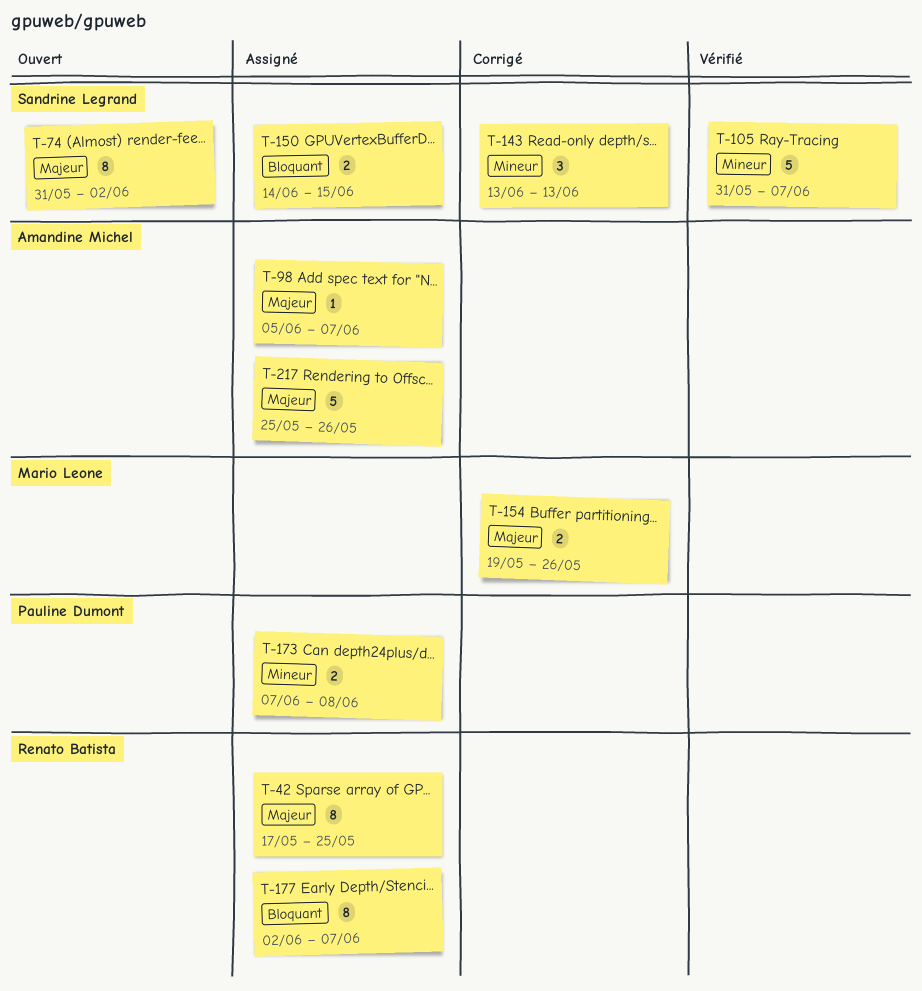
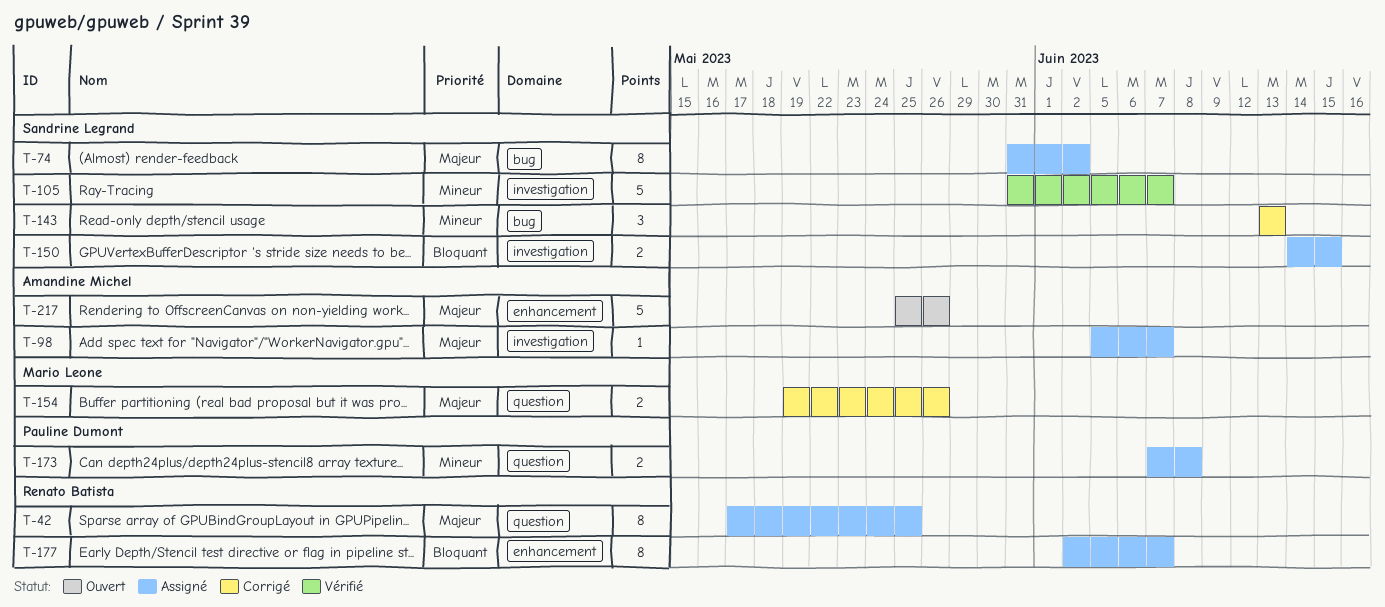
T-74, status: Ouvert -> Assigné
T-217, status: Assigné -> Ouvert

